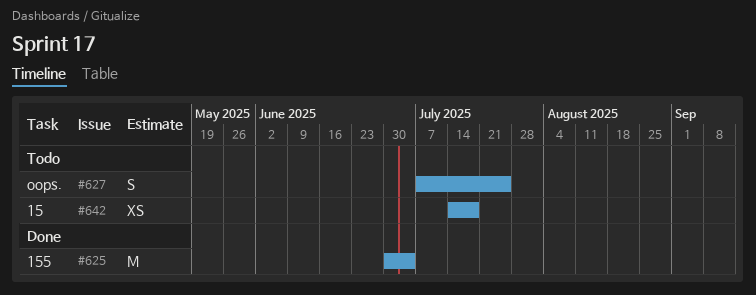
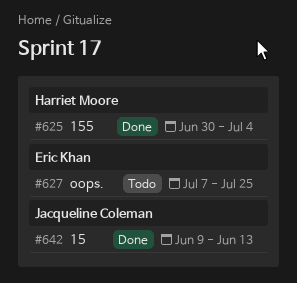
#642, status: Todo -> Done
#642, start: Jul 14 -> Jun 9
#642, due: Jul 18 -> Jun 13

